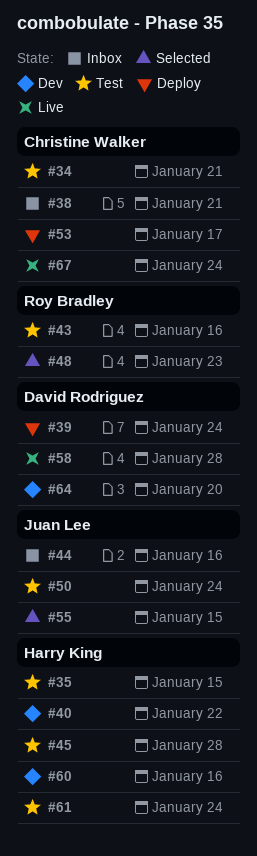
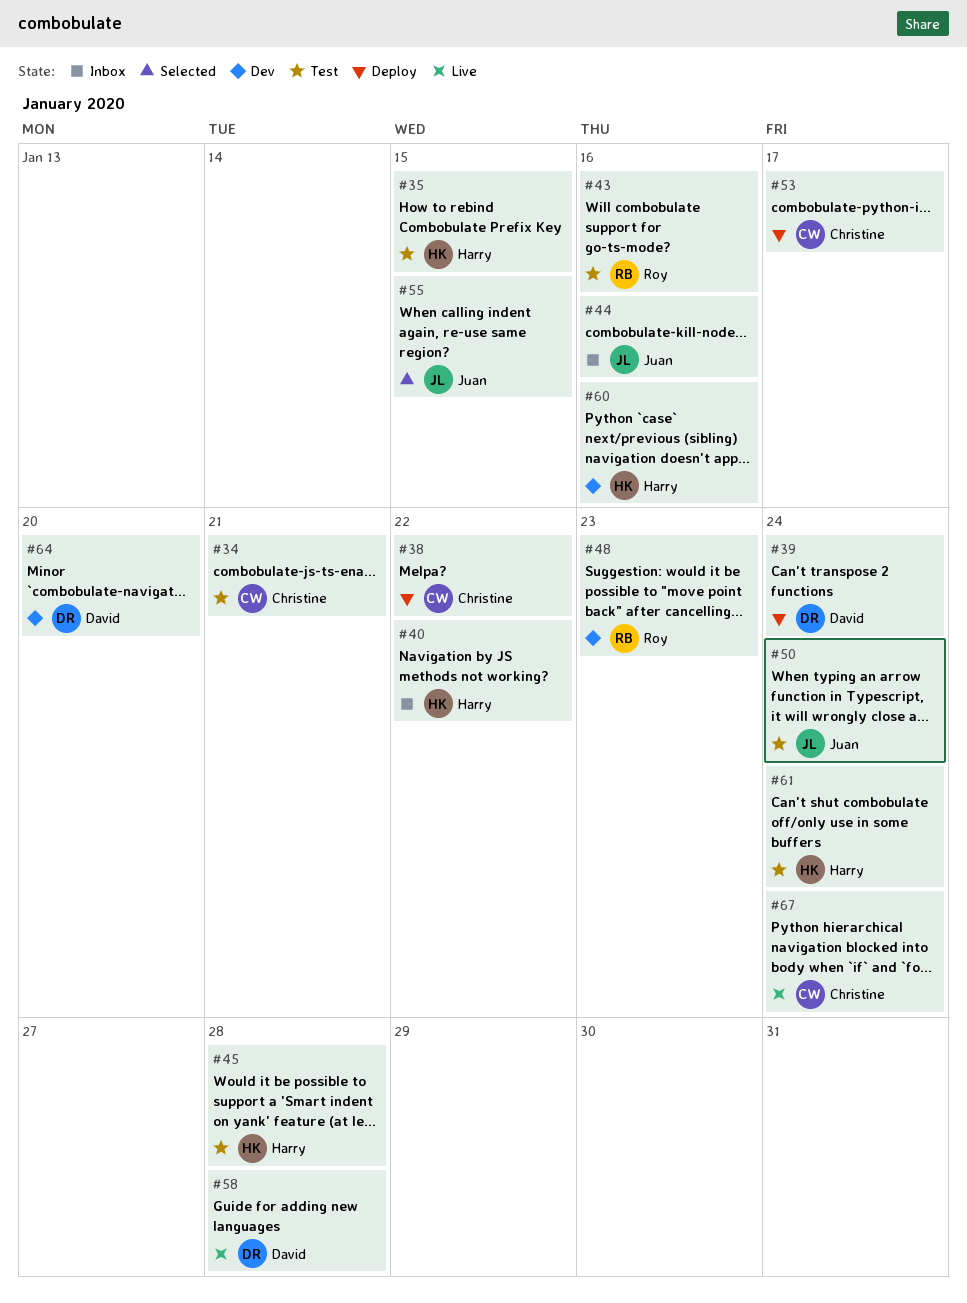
#38, status: Inbox -> Deploy
#38, due: Jan 21 -> Jan 22
#40, status: Dev -> Inbox
#48, status: Selected -> Dev

